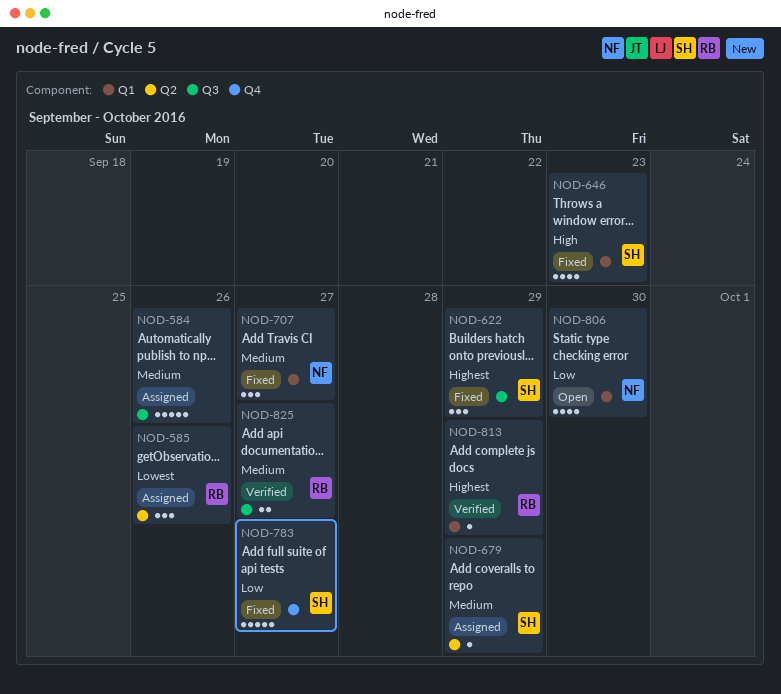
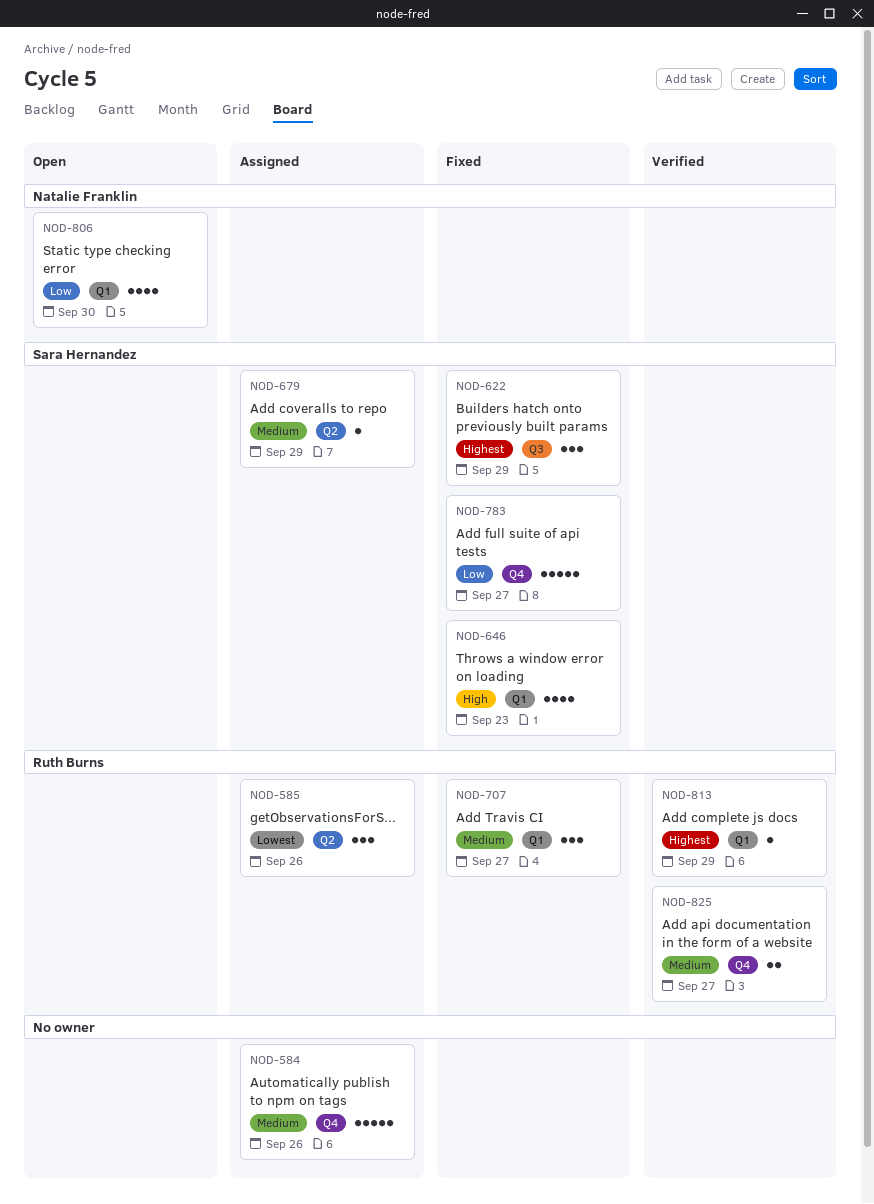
NOD-584, label: Q3 -> Q4
NOD-707, owner: Natalie Franklin -> Ruth Burns
NOD-825, label: Q3 -> Q4

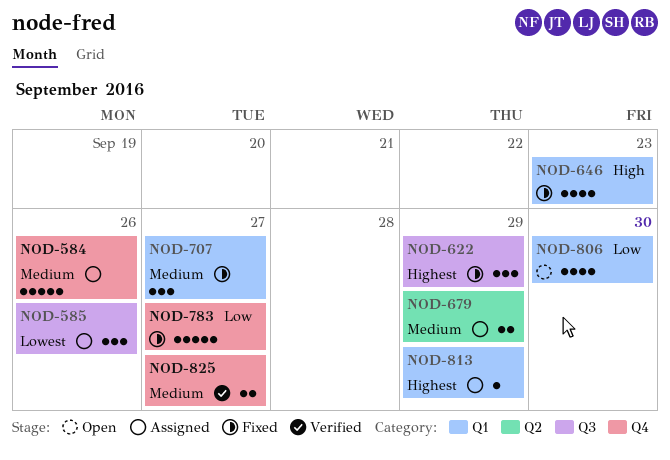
NOD-585, label: Q2 -> Q3
NOD-679, estimate: 1 -> 2
NOD-813, status: Verified -> Assigned

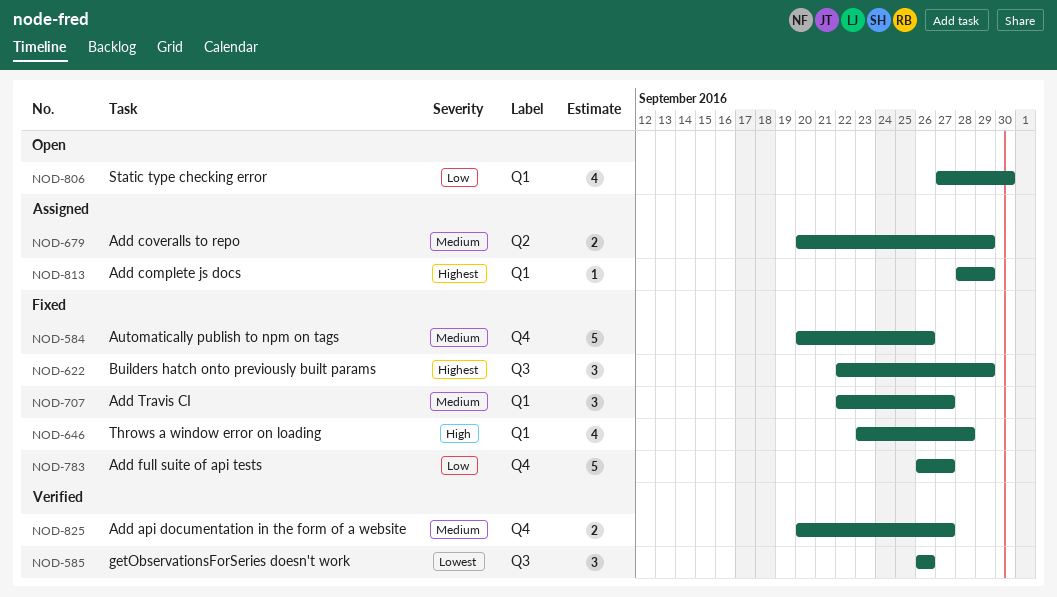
NOD-584, status: Assigned -> Fixed
NOD-585, status: Assigned -> Verified
NOD-646, due: Sep 23 -> Sep 28

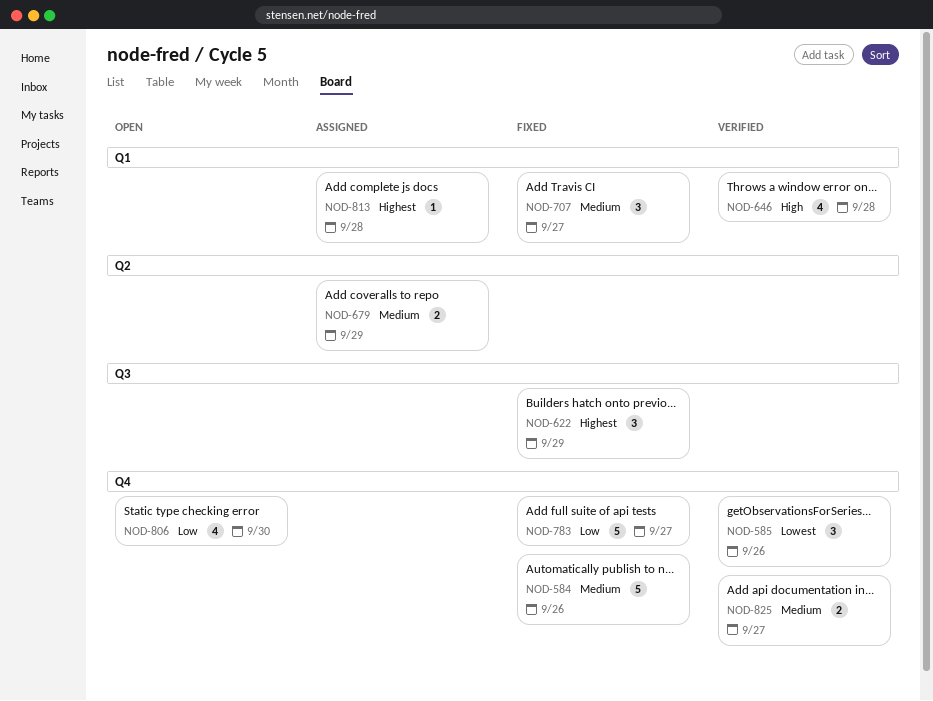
NOD-585, label: Q3 -> Q4
NOD-646, status: Fixed -> Verified
NOD-806, label: Q1 -> Q4
NOD-813, due: Sep 29 -> Sep 28

